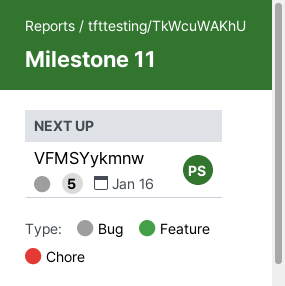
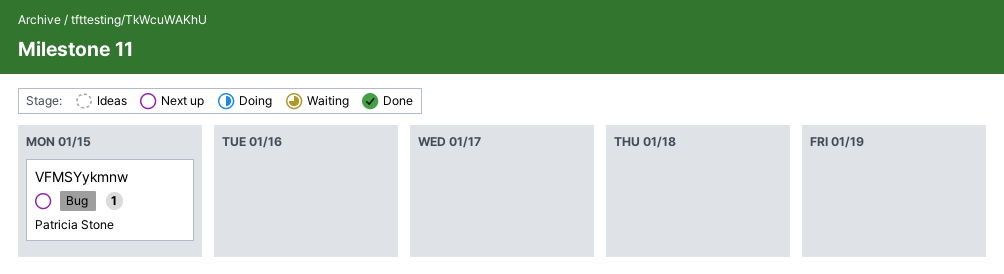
VFMSYykmnw, estimate: 5 -> 1
VFMSYykmnw, due: Jan 16 -> Jan 15

